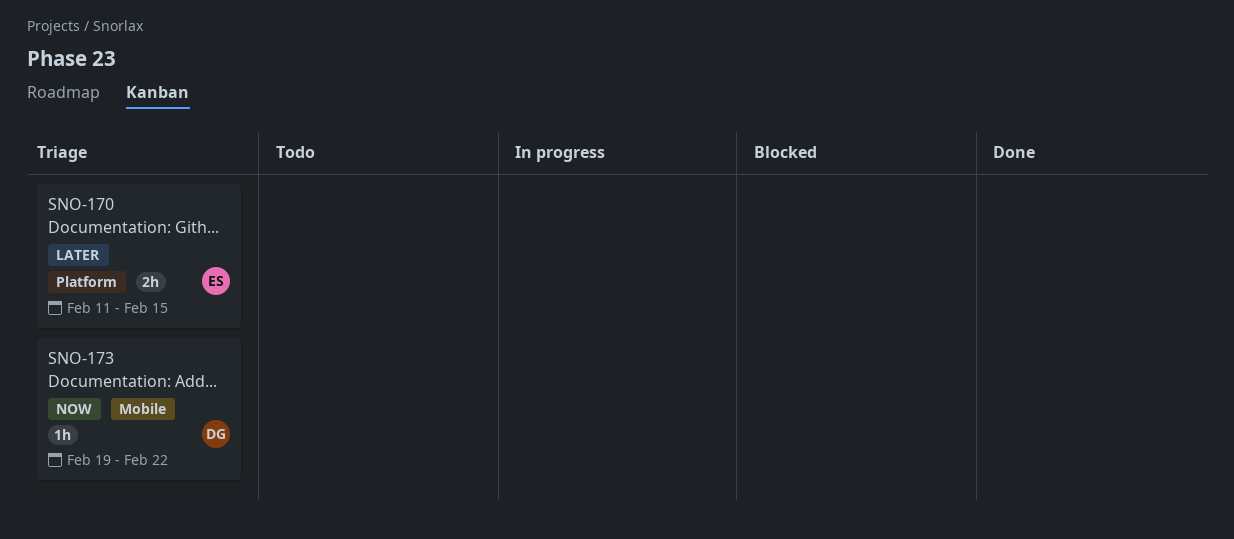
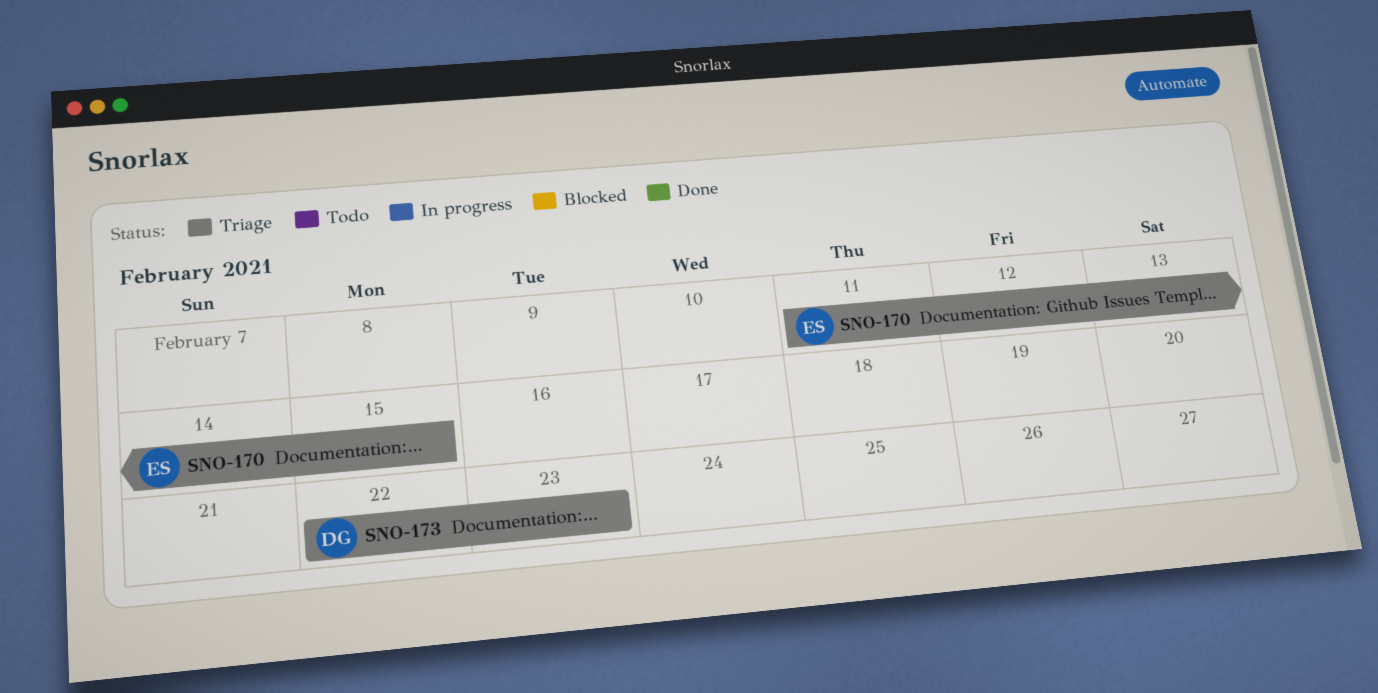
SNO-173, start: Feb 19 -> Feb 22
SNO-173, due: Feb 22 -> Feb 23

